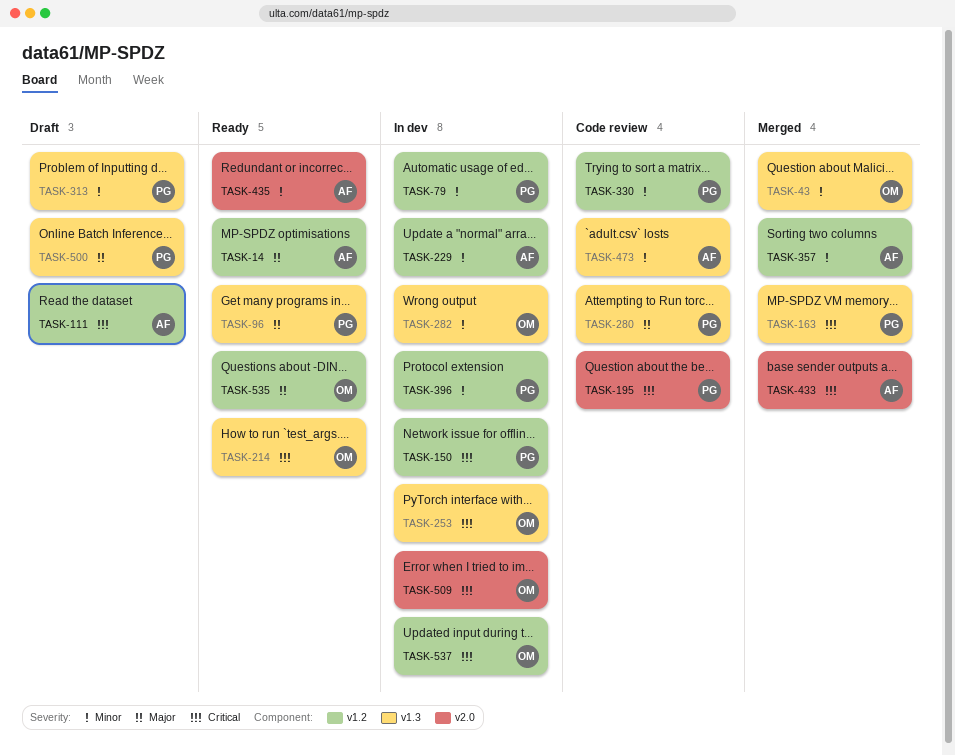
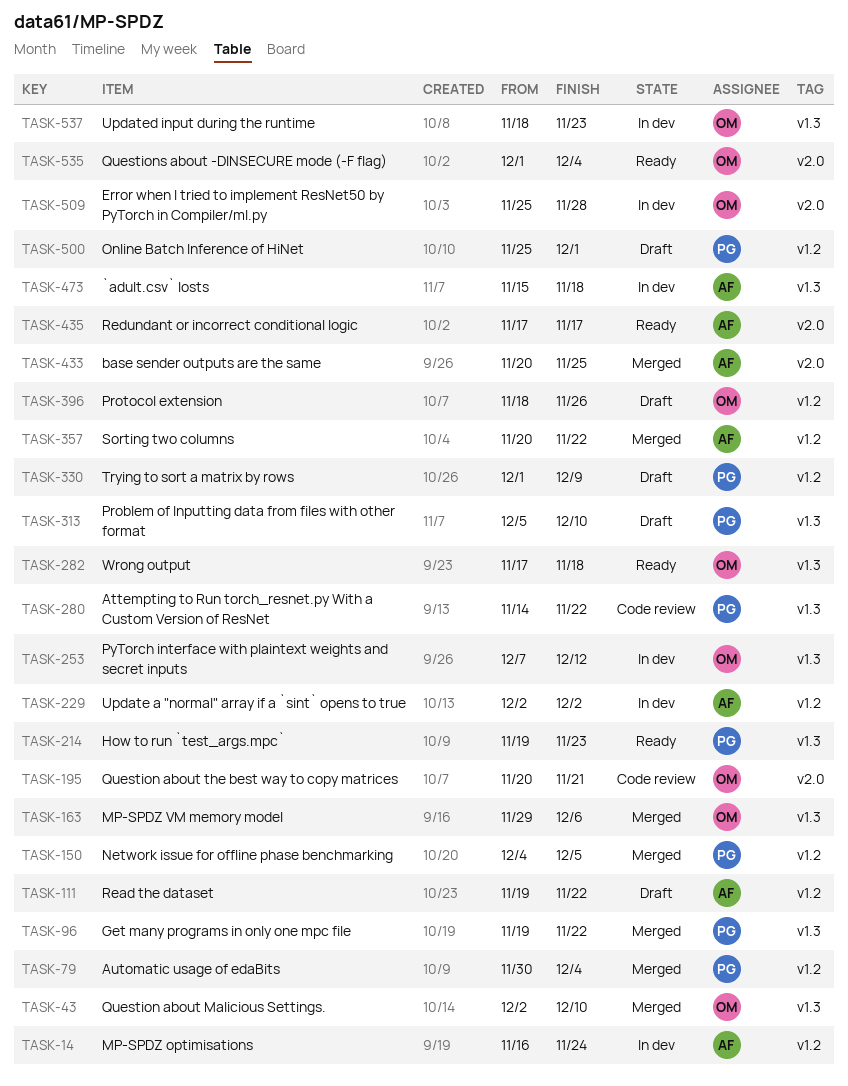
TASK-14, status: Ready -> In dev
TASK-79, status: In dev -> Merged
TASK-96, status: Ready -> Merged
TASK-150, status: In dev -> Merged
TASK-163, owner: PG -> OM
TASK-195, owner: PG -> OM
TASK-214, owner: OM -> PG
TASK-282, status: In dev -> Ready
TASK-330, status: Code review -> Draft
TASK-396, status: In dev -> Draft
TASK-396, owner: PG -> OM
TASK-473, status: Code review -> In dev
TASK-500, label: v1.3 -> v1.2
TASK-535, label: v1.2 -> v2.0
TASK-537, label: v1.2 -> v1.3

